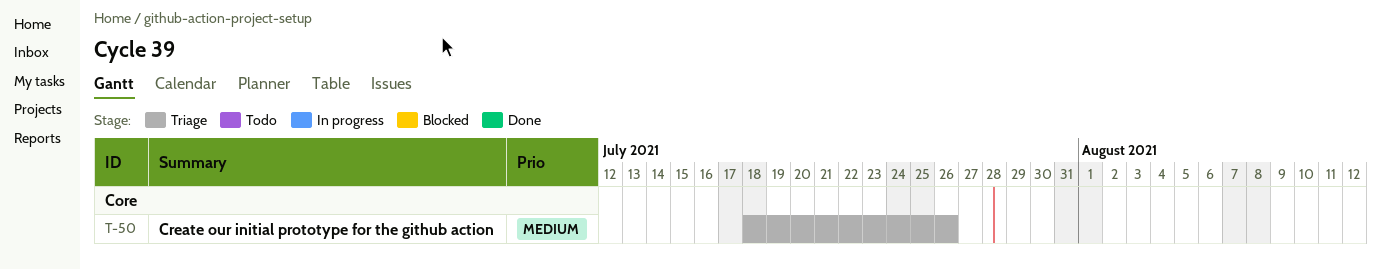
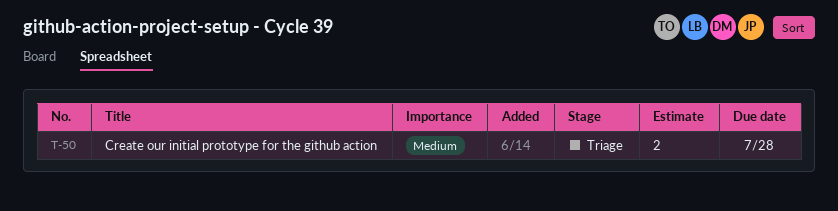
T-50, due: Jul 26 -> Jul 28

